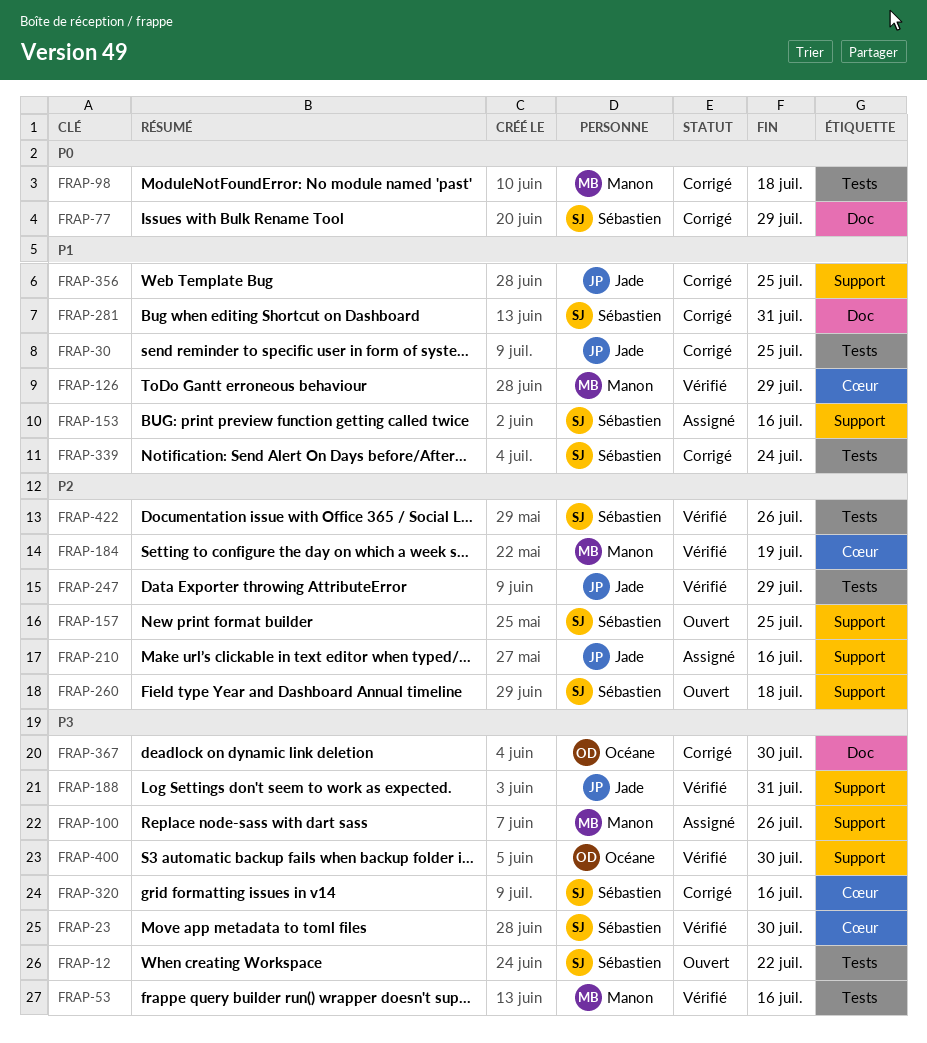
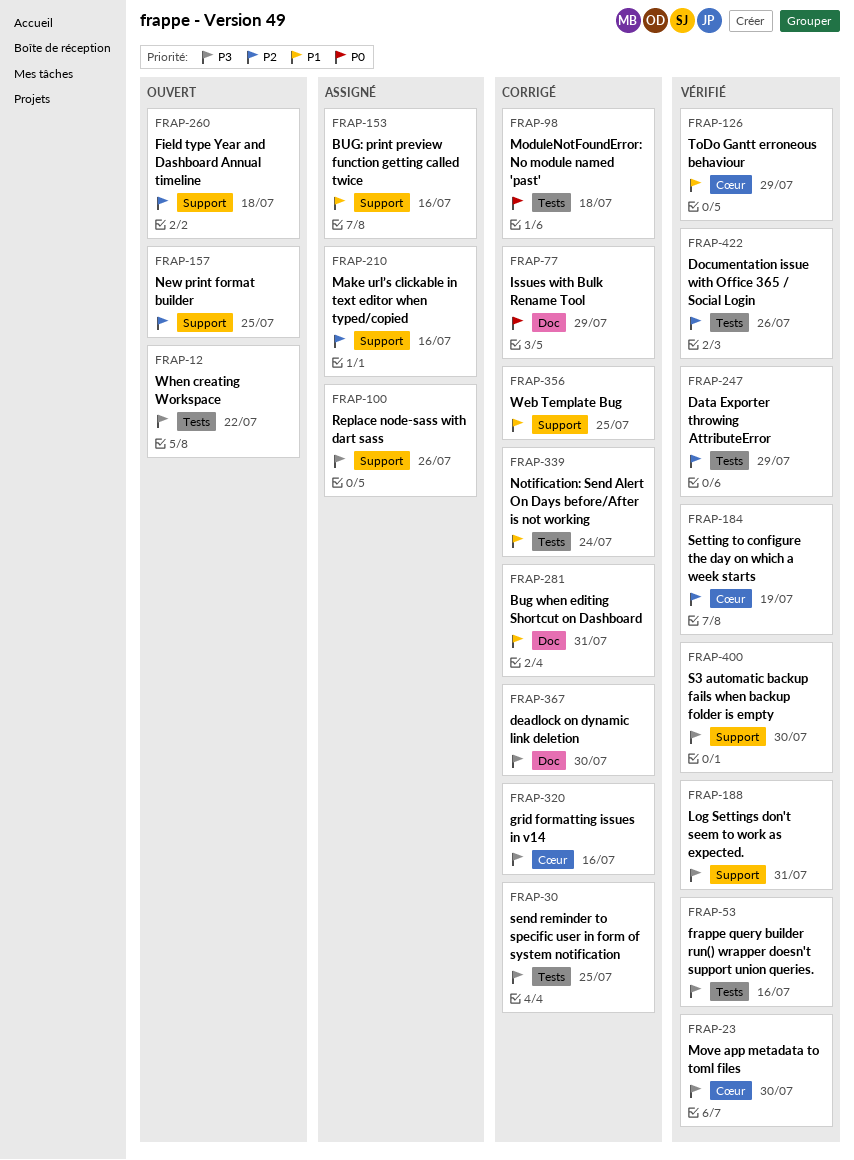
FRAP-30, priority: P1 -> P3

